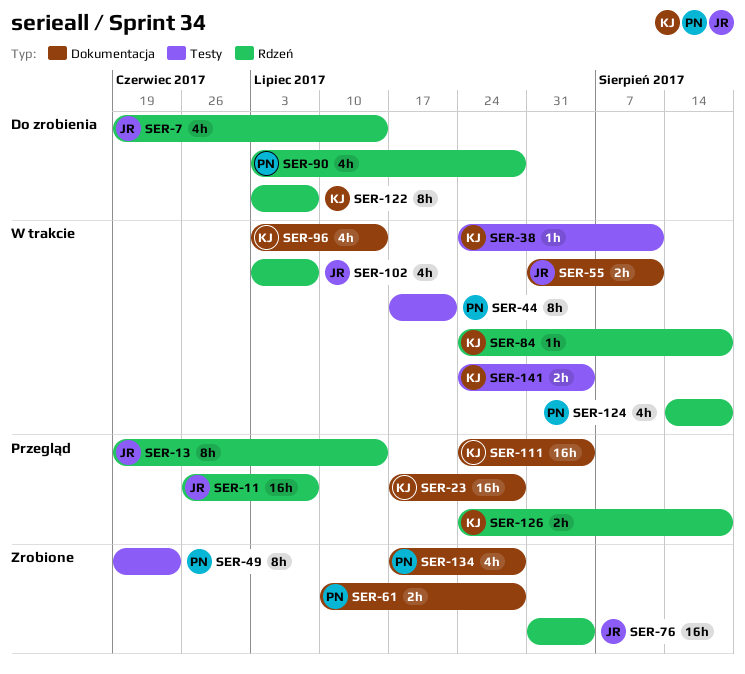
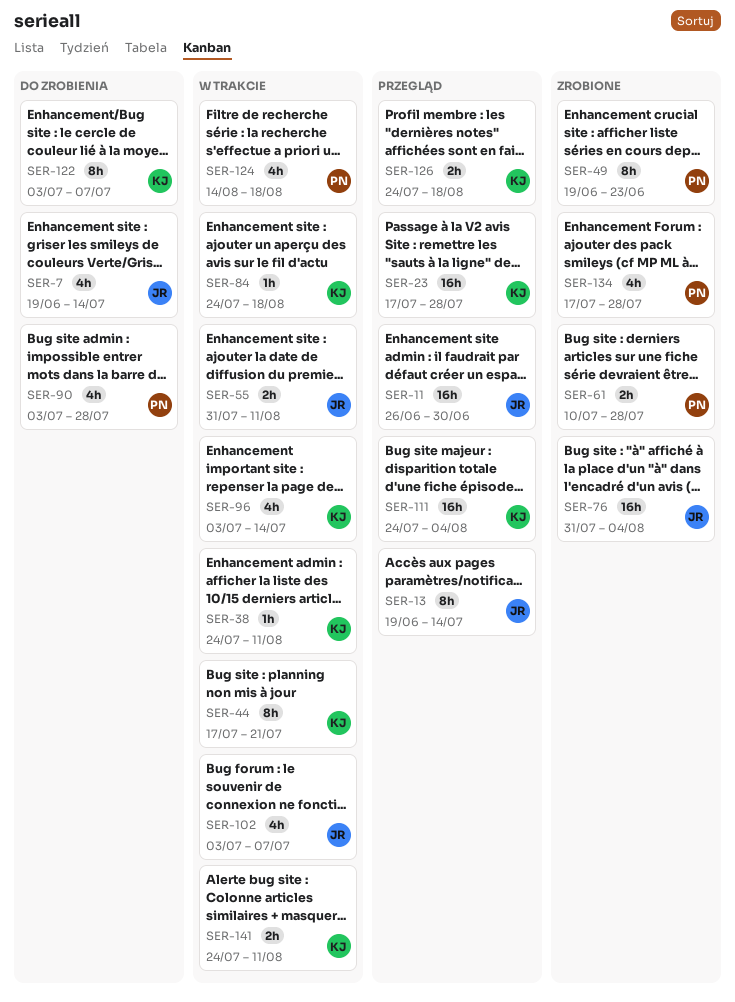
SER-11, due: Jul 7 -> Jun 30
SER-44, owner: PN -> KJ
SER-141, due: Aug 4 -> Aug 11

